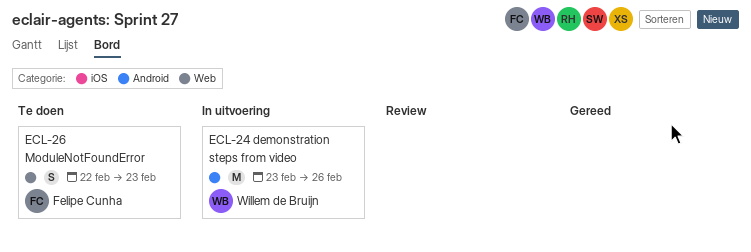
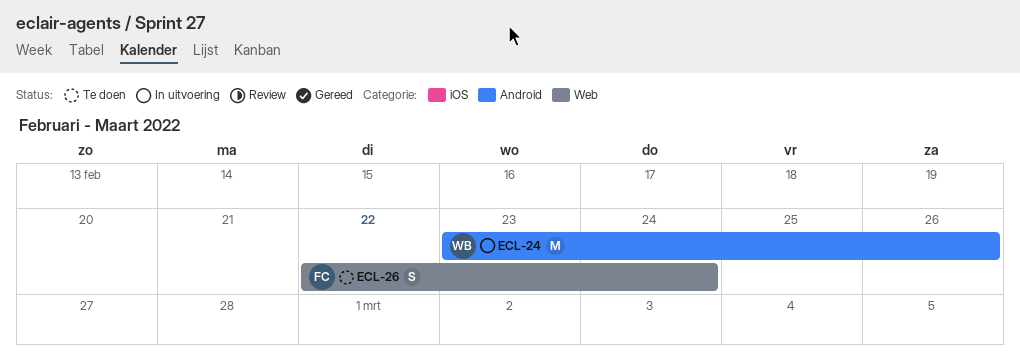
ECL-26, due: Feb 23 -> Feb 24

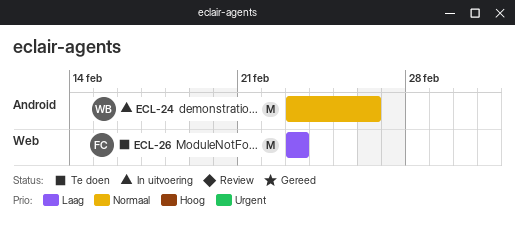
ECL-26, estimate: S -> M
ECL-26, start: Feb 22 -> Feb 23
ECL-26, due: Feb 24 -> Feb 23

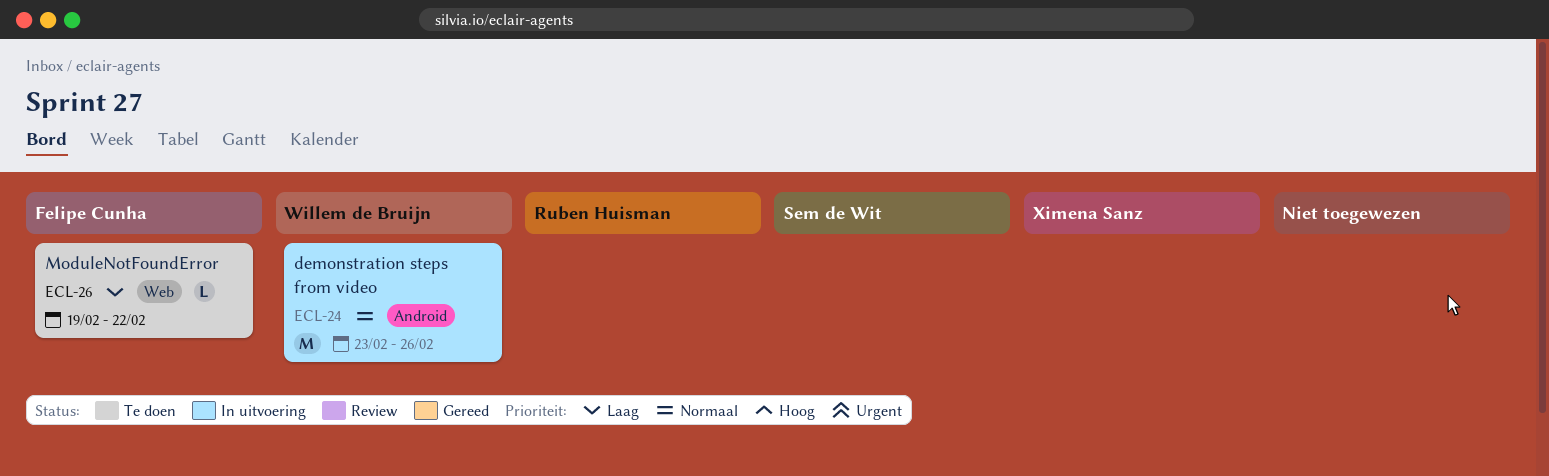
ECL-26, estimate: M -> L
ECL-26, start: Feb 23 -> Feb 19
ECL-26, due: Feb 23 -> Feb 22

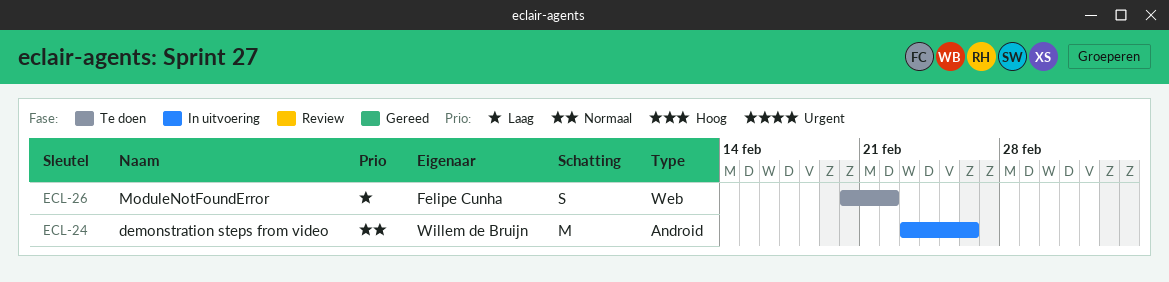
ECL-26, estimate: L -> S
ECL-26, start: Feb 19 -> Feb 20

